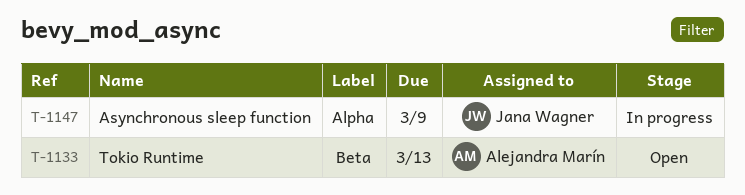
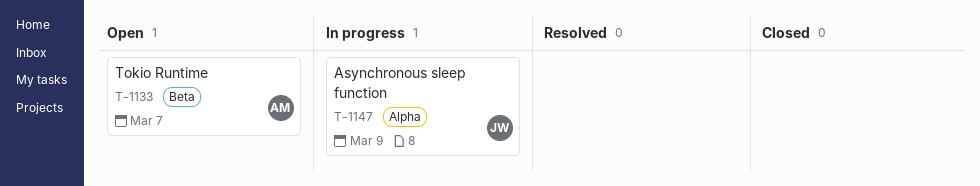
T-1133, due: Mar 13 -> Mar 7

